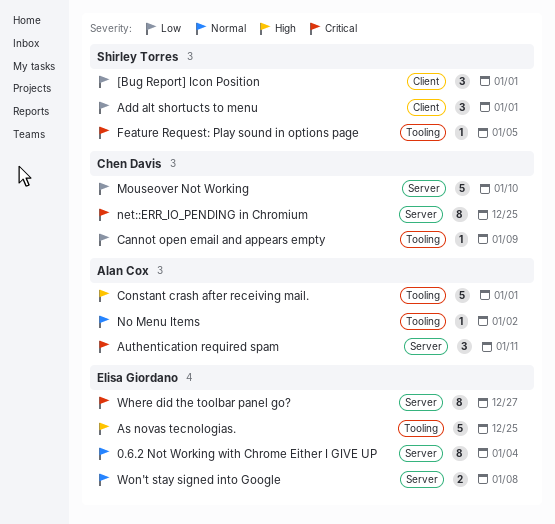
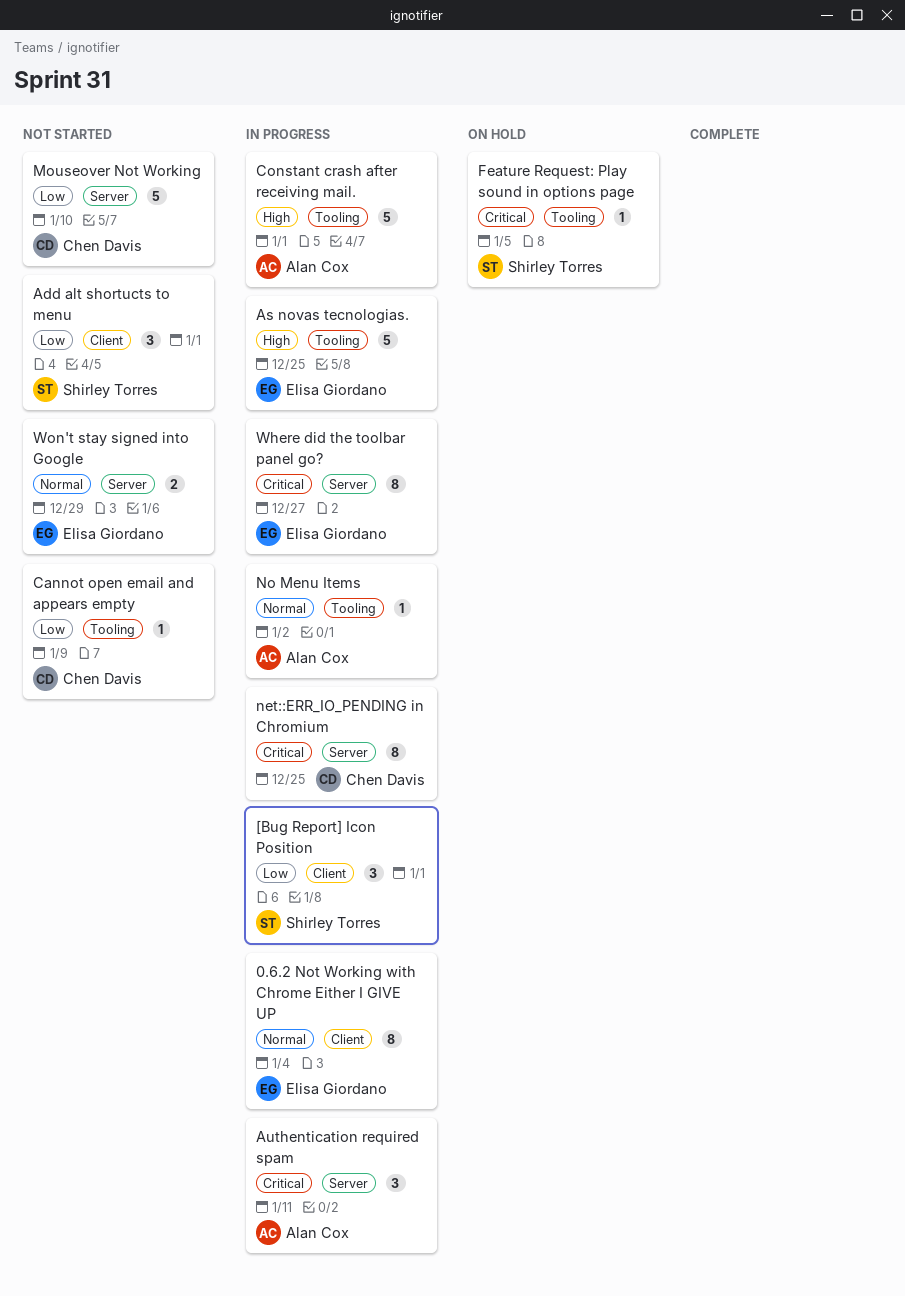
0.6.2 Not Working with Chrome Either I GIVE UP, label: Server -> Client
Won't stay signed into Google, due: Jan 8 -> Dec 29

